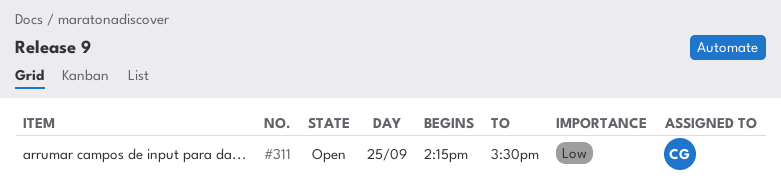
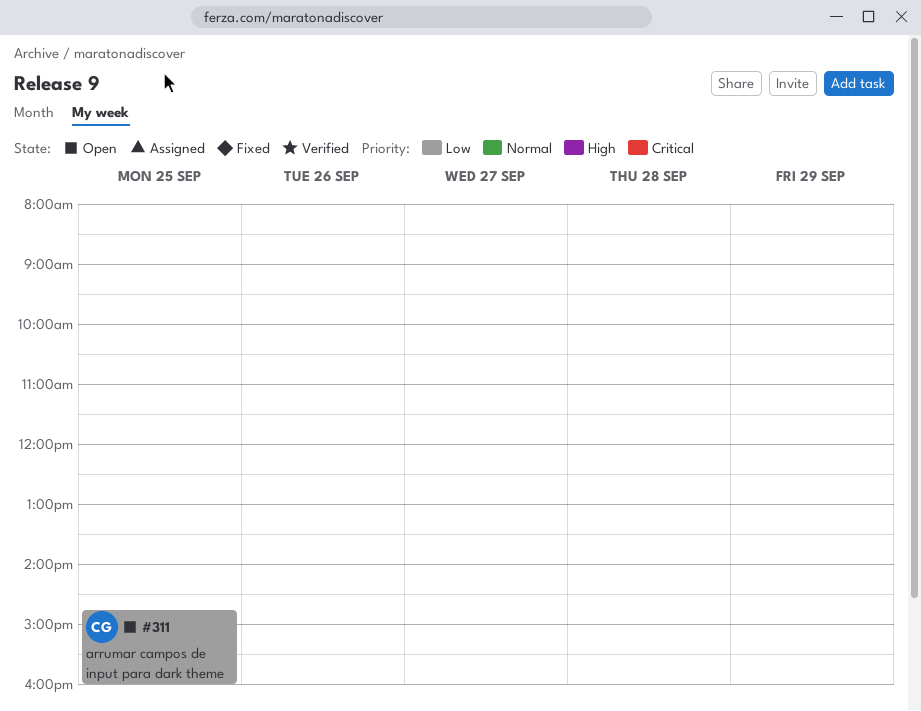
#311, begins: 14:15 -> 14:45
#311, ends: 15:30 -> 16:00

